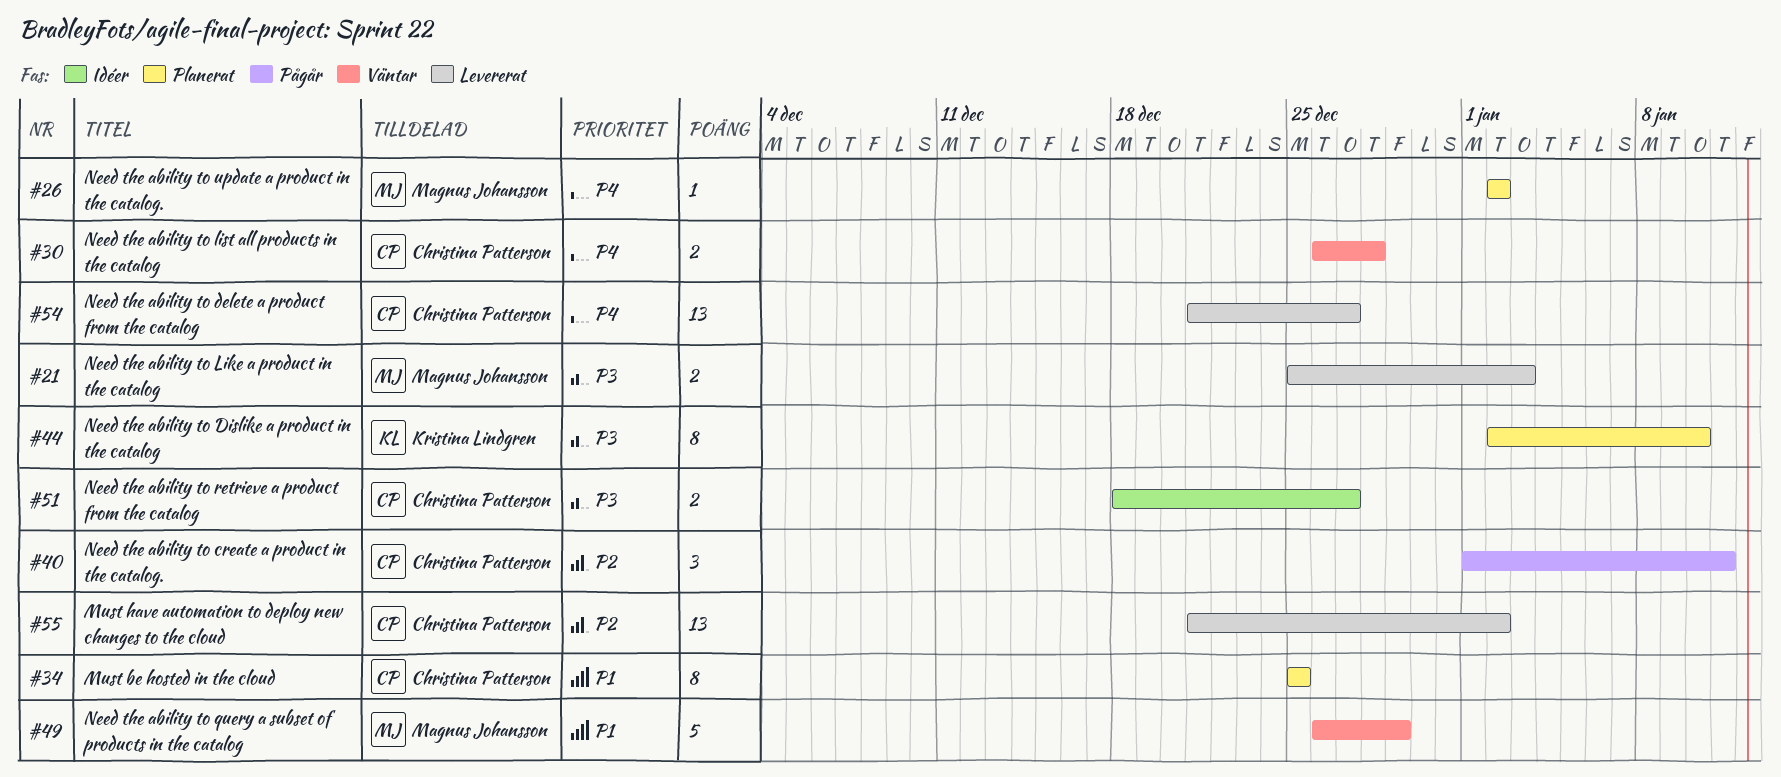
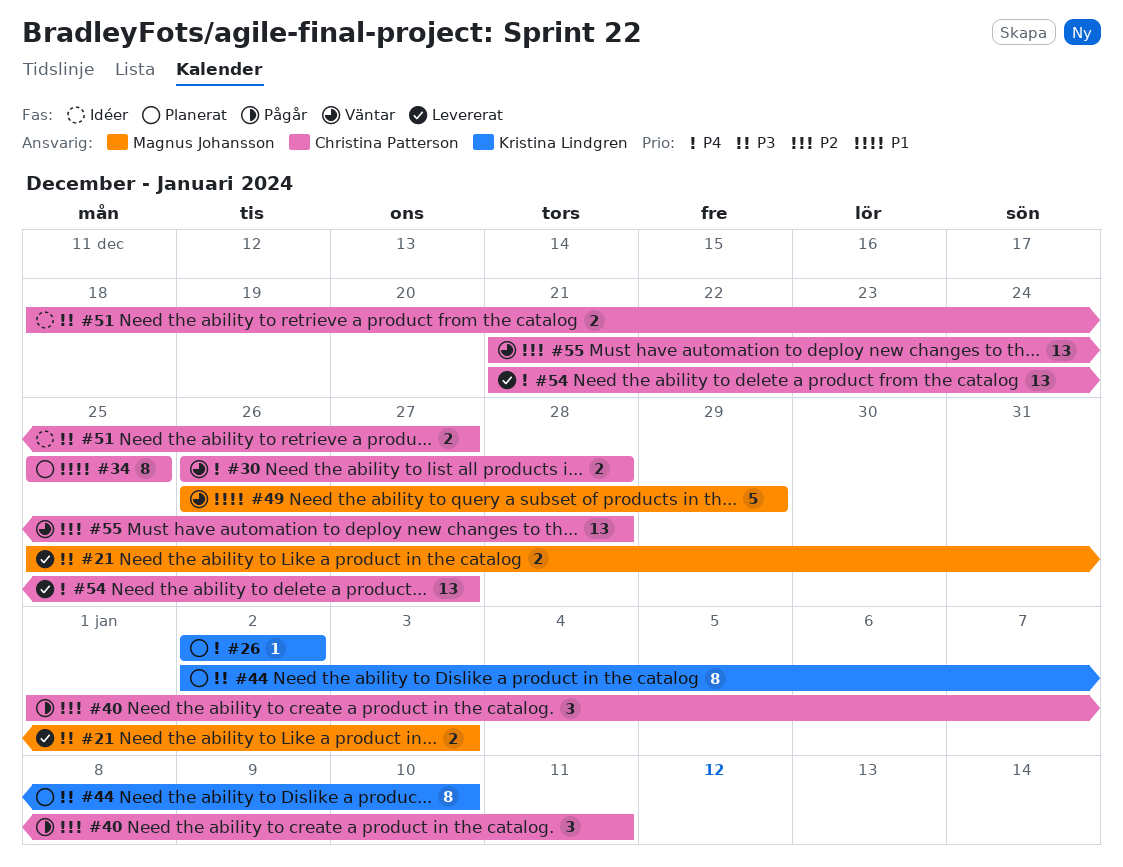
#26, owner: Magnus Johansson -> Kristina Lindgren
#55, status: Levererat -> Väntar
#55, due: Jan 2 -> Dec 28

